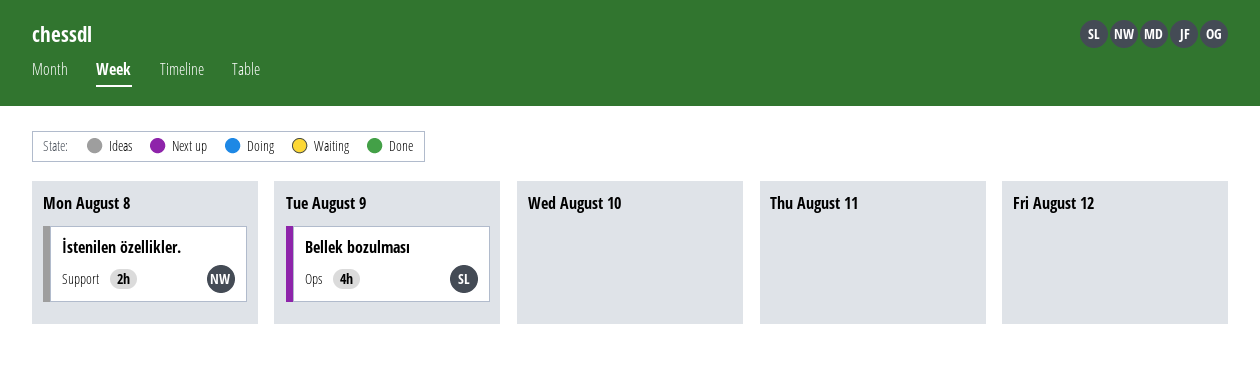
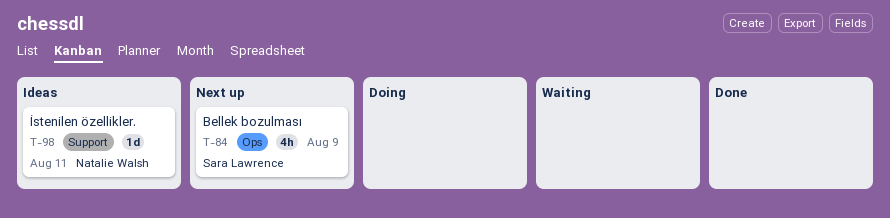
İstenilen özellikler., estimate: 2h -> 1d
İstenilen özellikler., due: Aug 8 -> Aug 11

